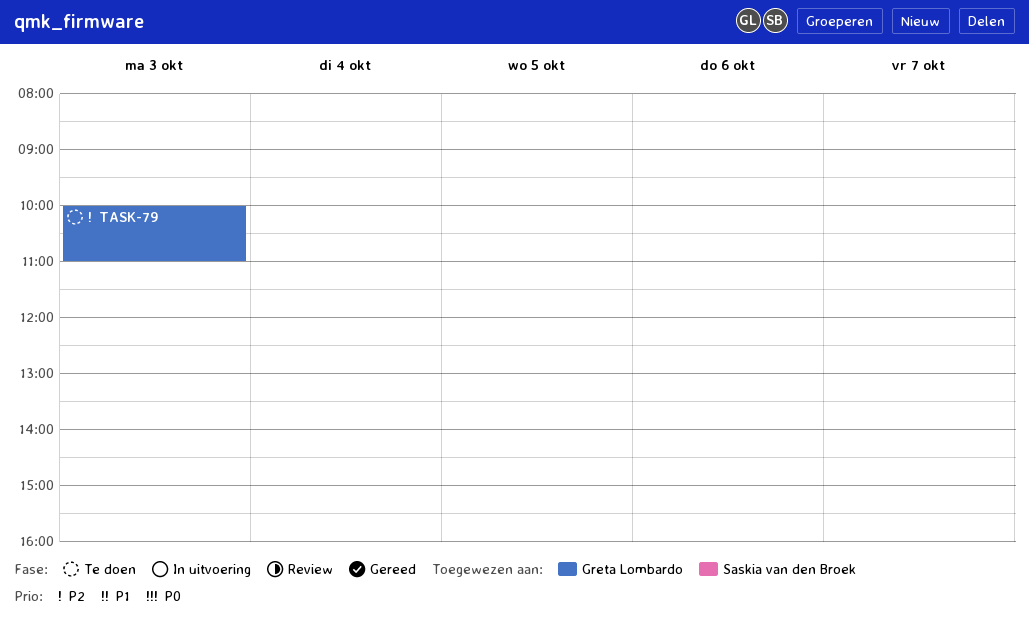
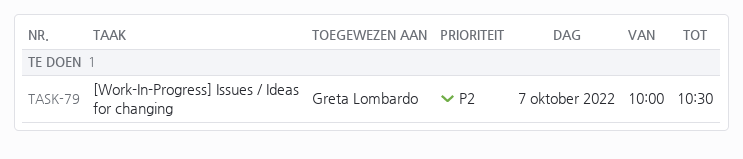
TASK-79, day: Oct 3 -> Oct 7
TASK-79, ends: 11:00 -> 10:30

